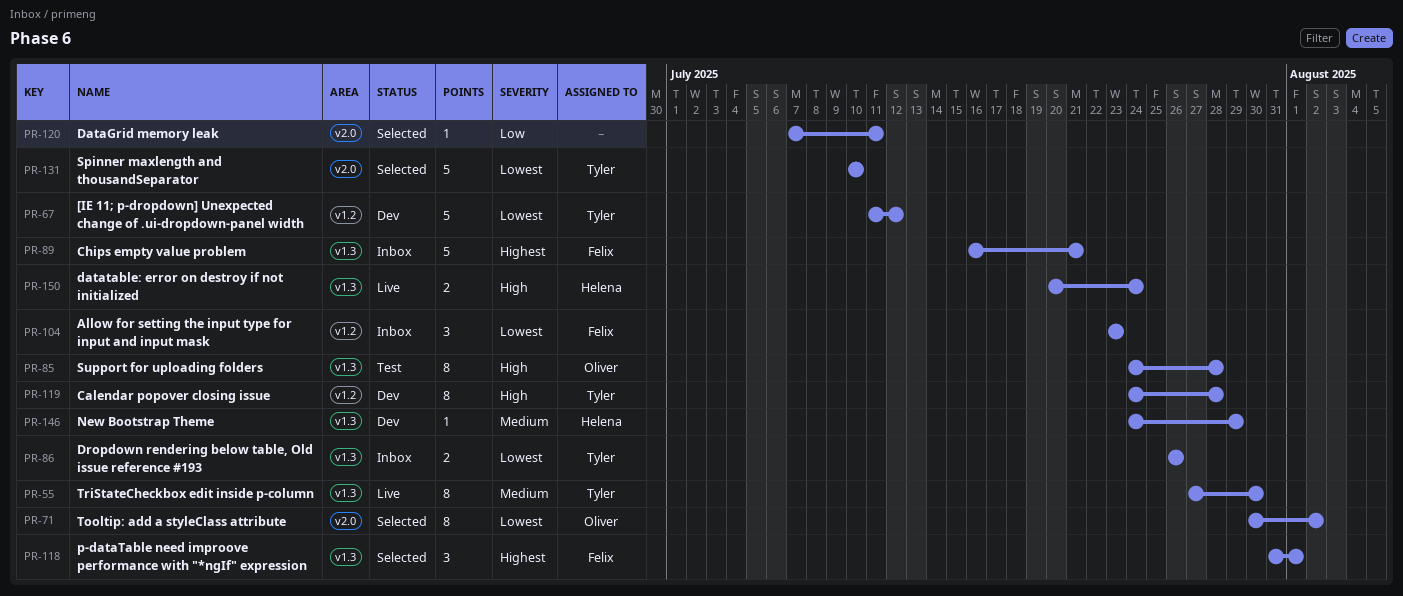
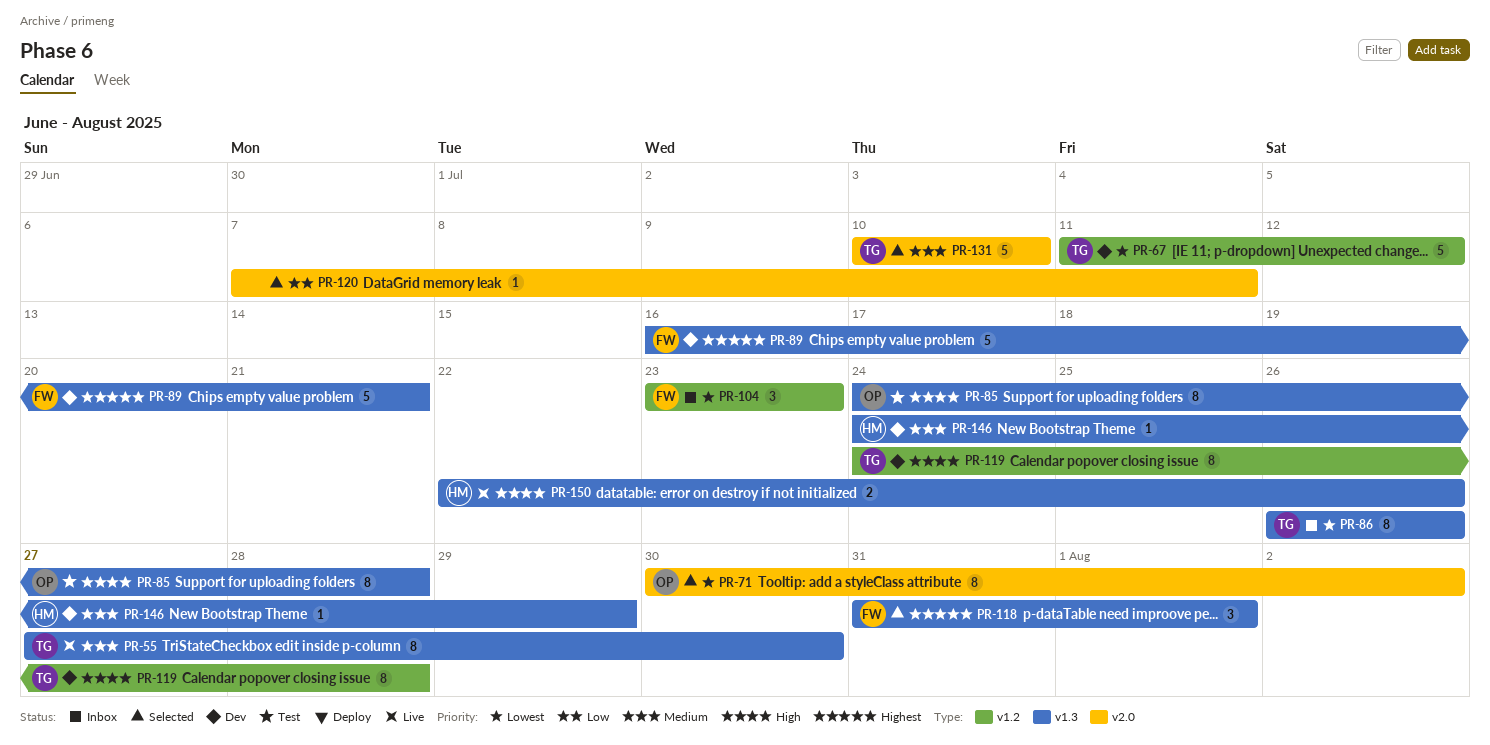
PR-86, estimate: 2 -> 8
PR-89, status: Inbox -> Dev
PR-131, priority: Lowest -> Medium
PR-150, start: Jul 20 -> Jul 22
PR-150, due: Jul 24 -> Jul 26

